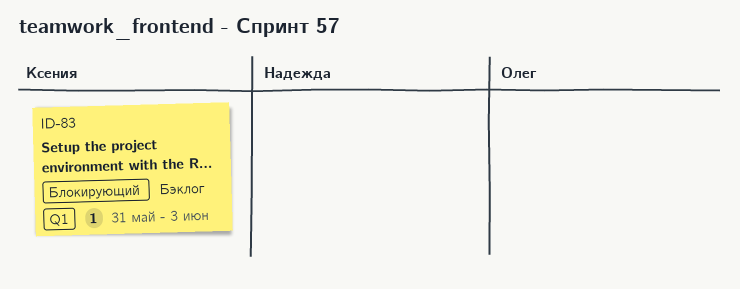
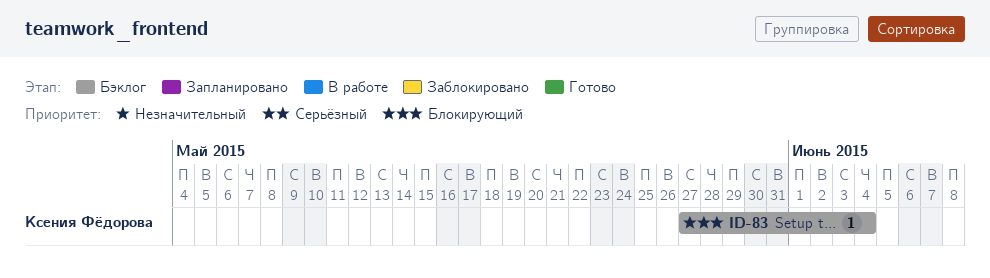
ID-83, start: May 31 -> May 27
ID-83, due: Jun 3 -> Jun 4

